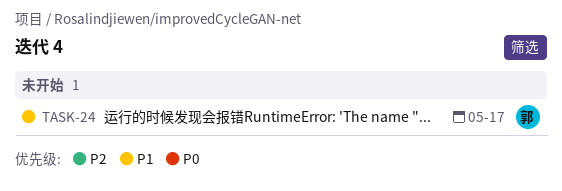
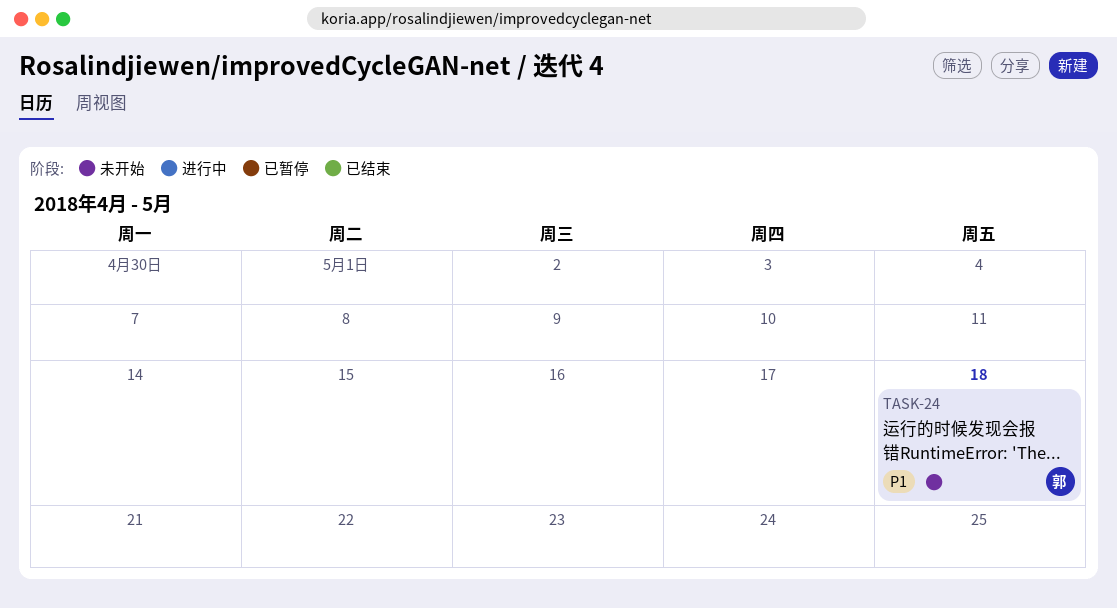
TASK-24, due: May 17 -> May 18

